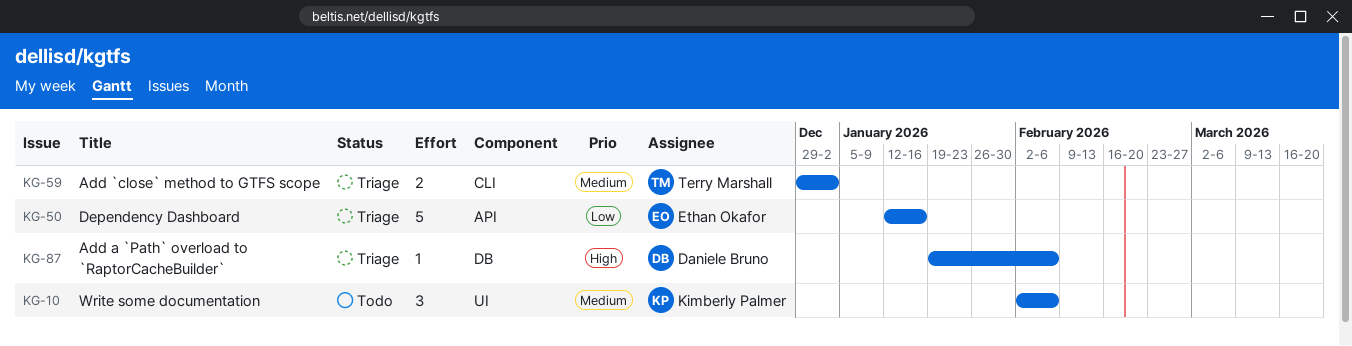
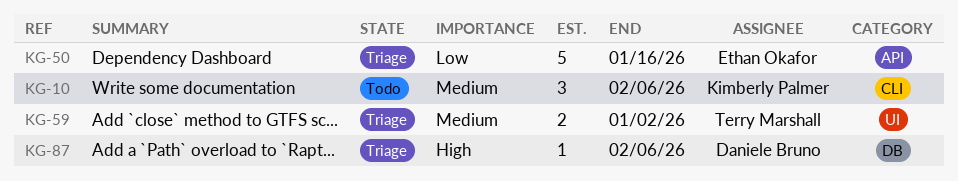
KG-10, label: UI -> CLI
KG-59, label: CLI -> UI

